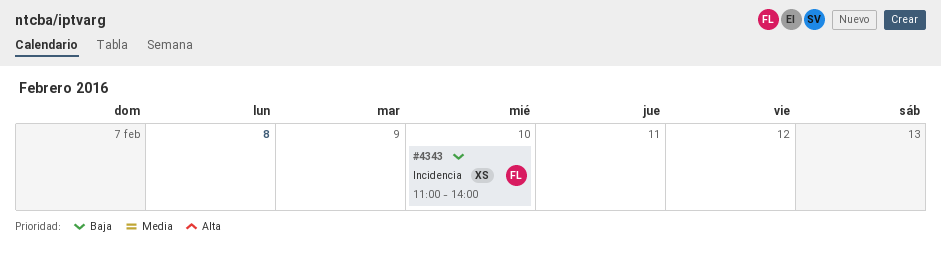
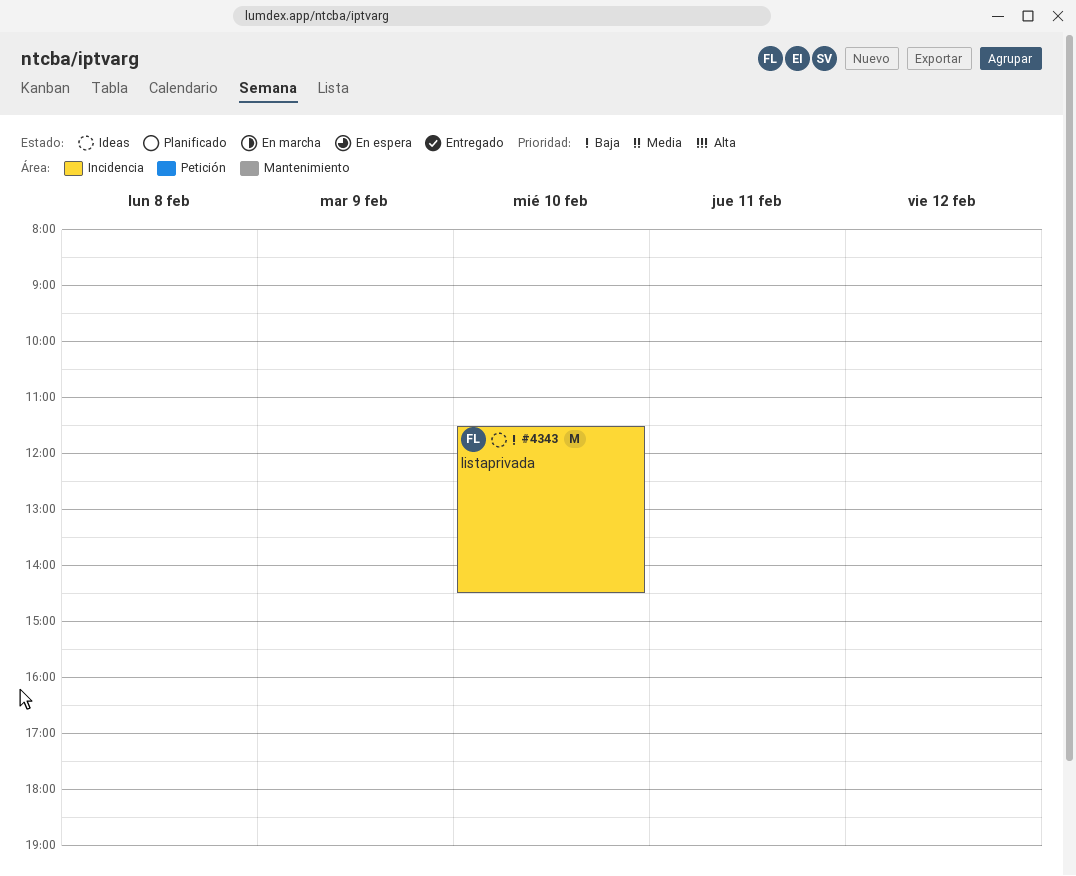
#4343, estimate: XS -> M
#4343, begins: 11:00 -> 11:30
#4343, ends: 14:00 -> 14:30

